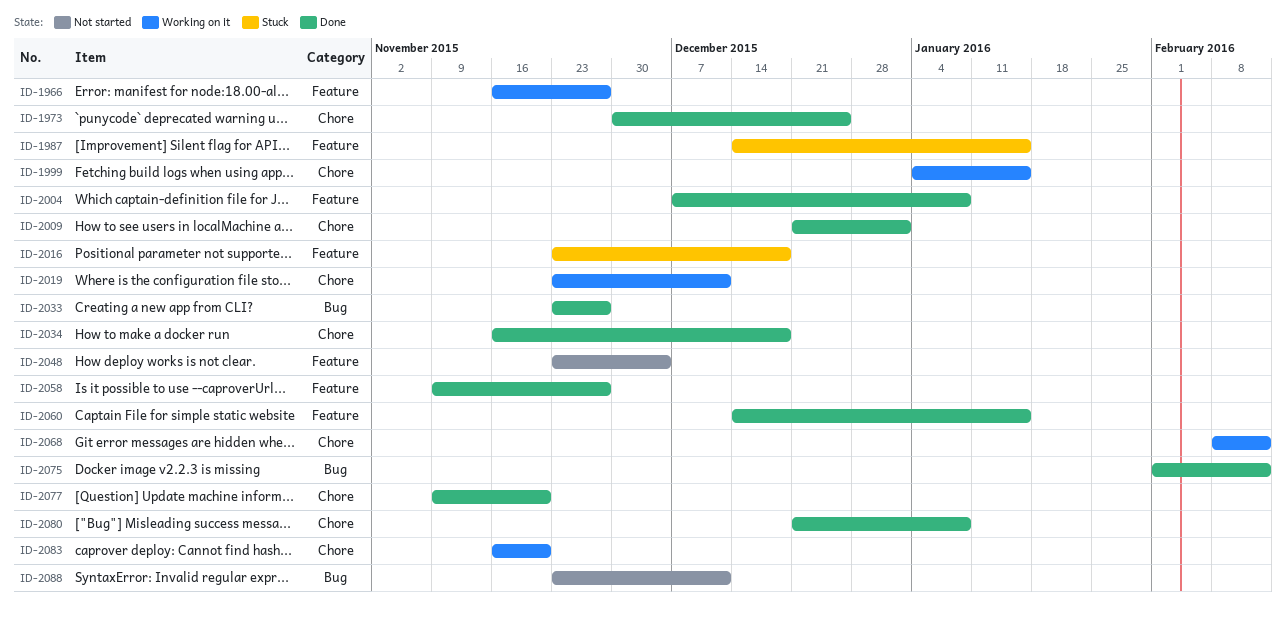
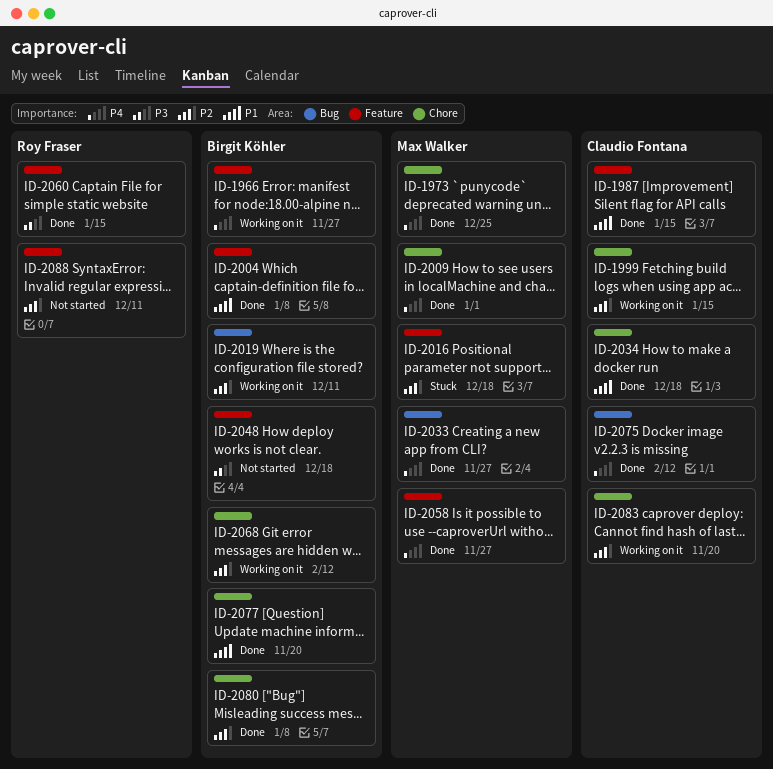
ID-1987, status: Stuck -> Done
ID-2019, label: Chore -> Bug
ID-2048, due: Dec 4 -> Dec 18
ID-2088, label: Bug -> Feature

